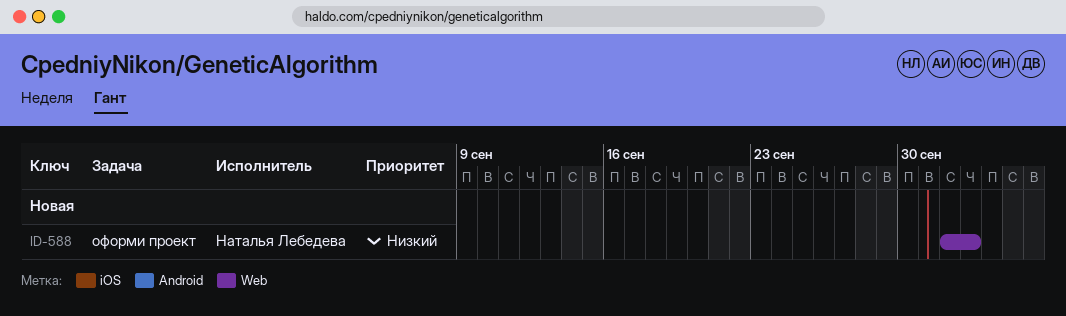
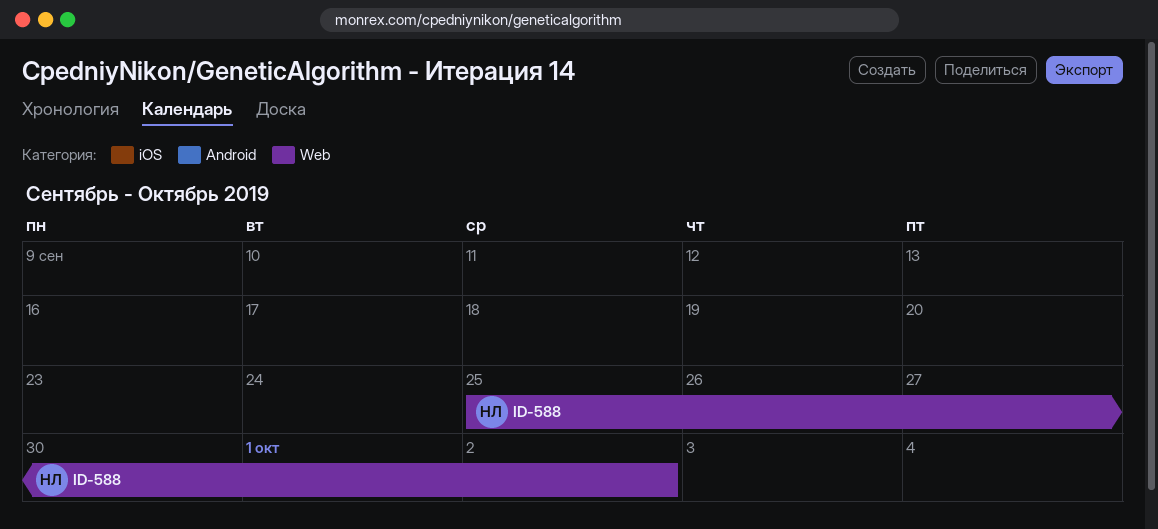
ID-588, start: Oct 2 -> Sep 25
ID-588, due: Oct 3 -> Oct 2

